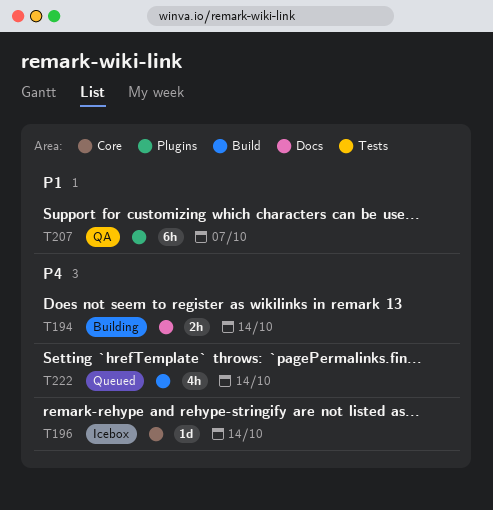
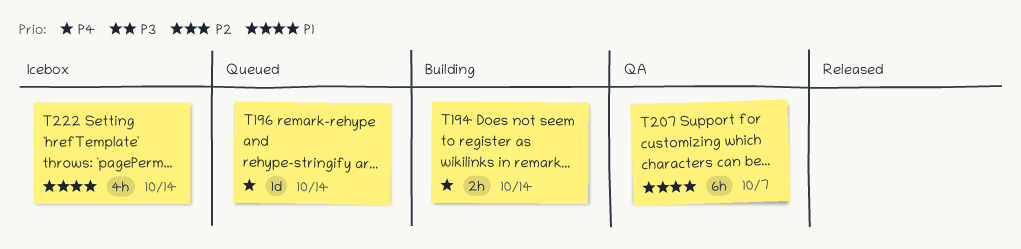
T196, status: Icebox -> Queued
T222, status: Queued -> Icebox
T222, priority: P4 -> P1

